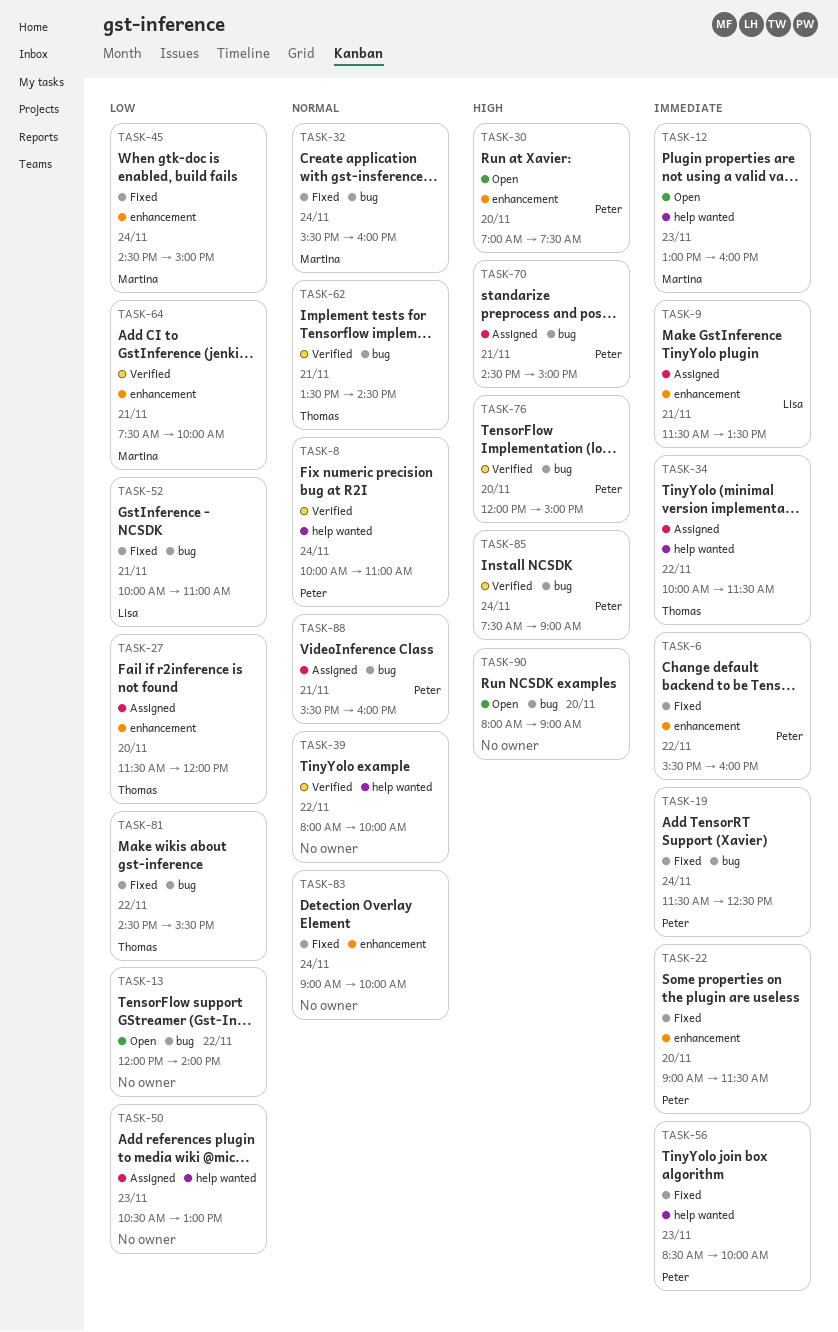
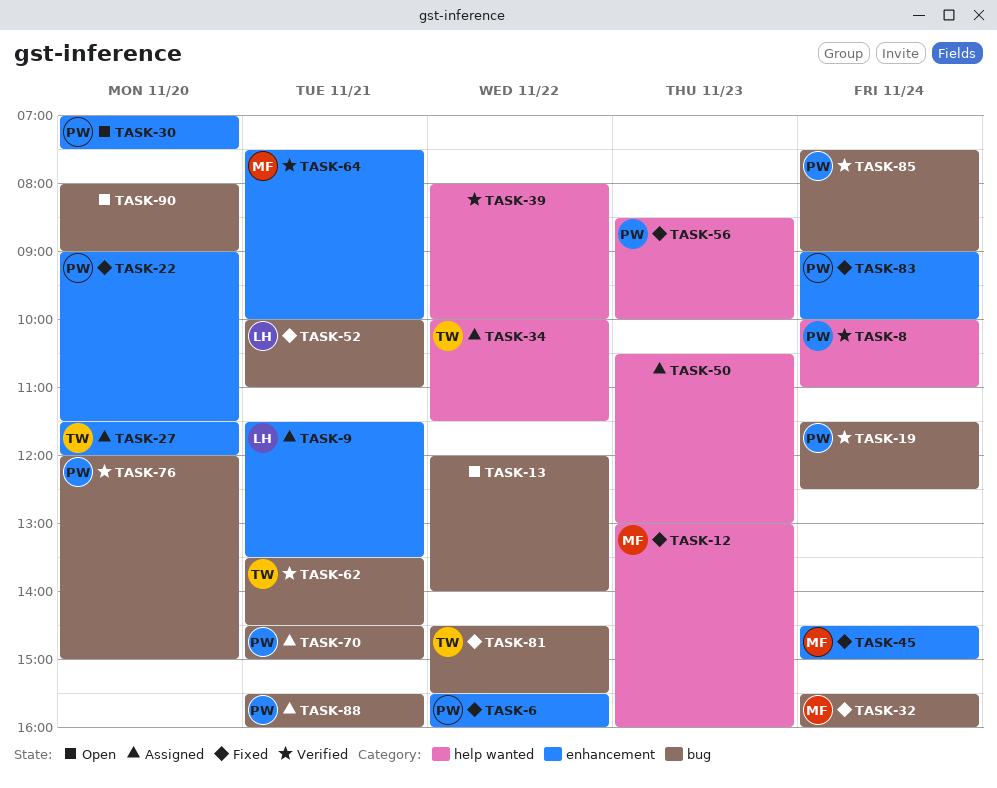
TASK-12, status: Open -> Fixed
TASK-19, status: Fixed -> Verified
TASK-83, owner: none -> Peter

